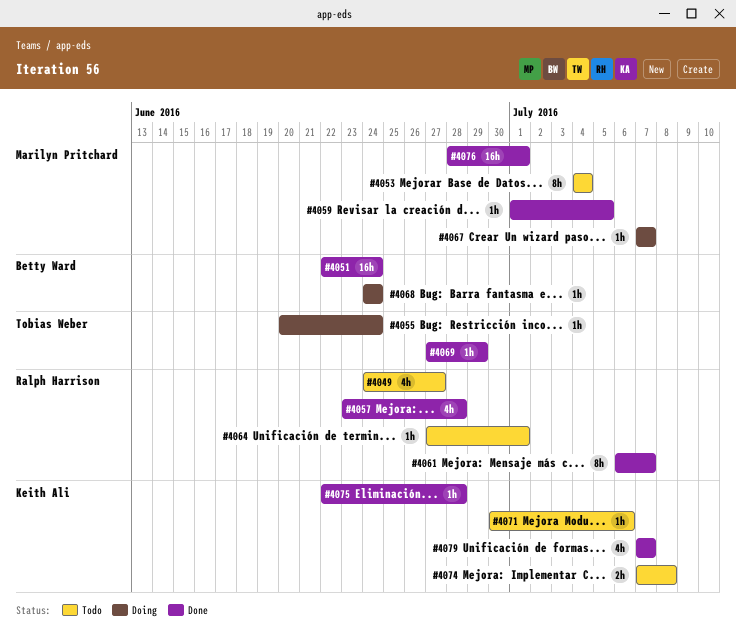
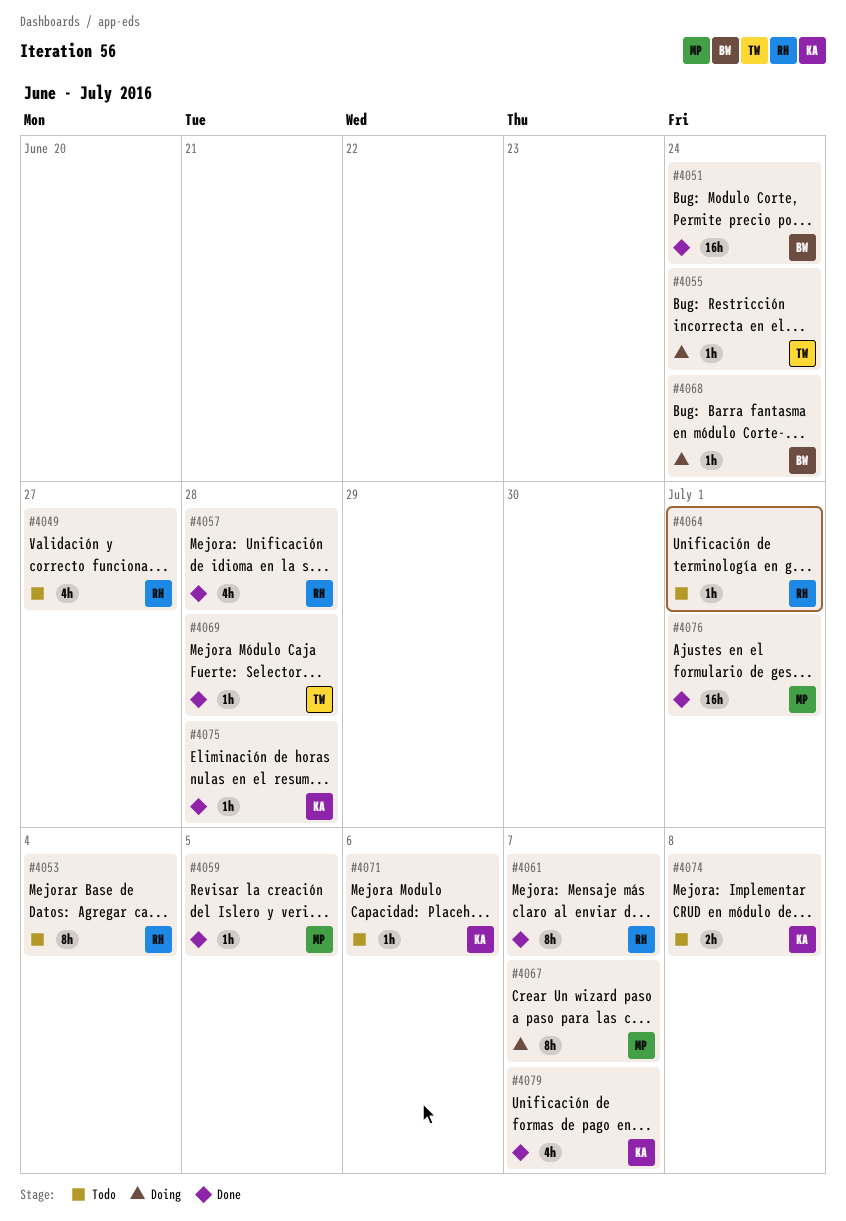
#4053, owner: Marilyn Pritchard -> Ralph Harrison
#4067, estimate: 1h -> 8h
#4069, due: Jun 29 -> Jun 28

